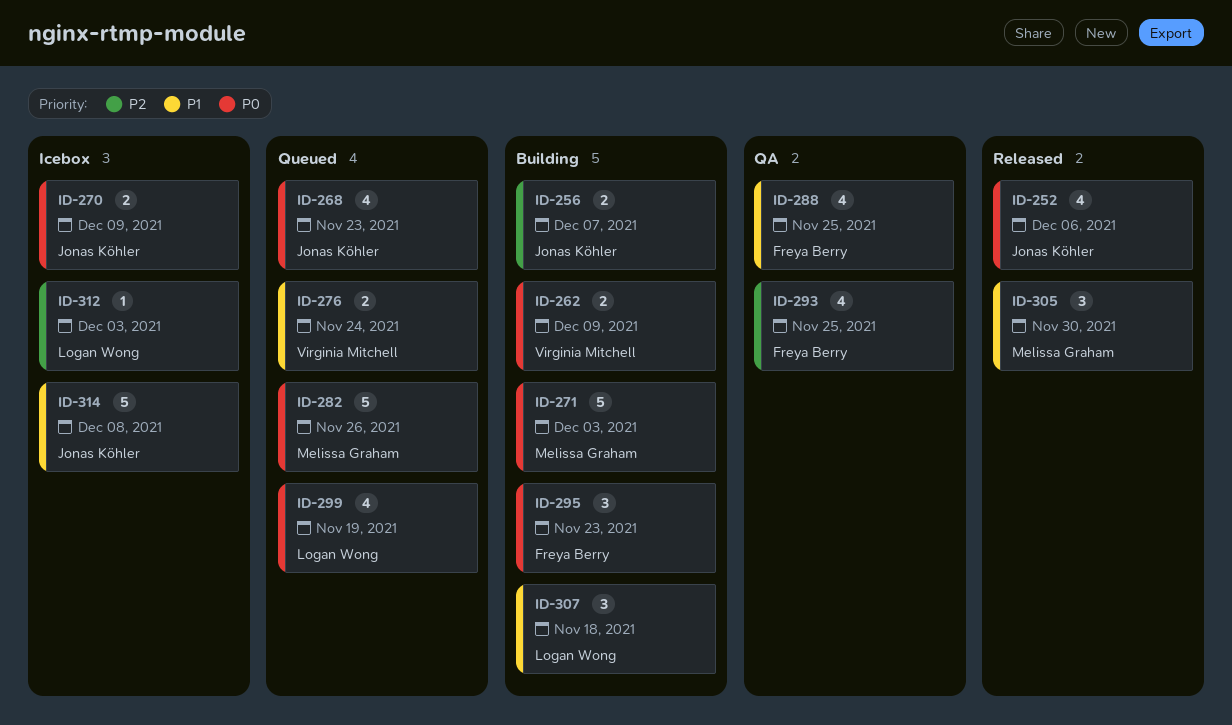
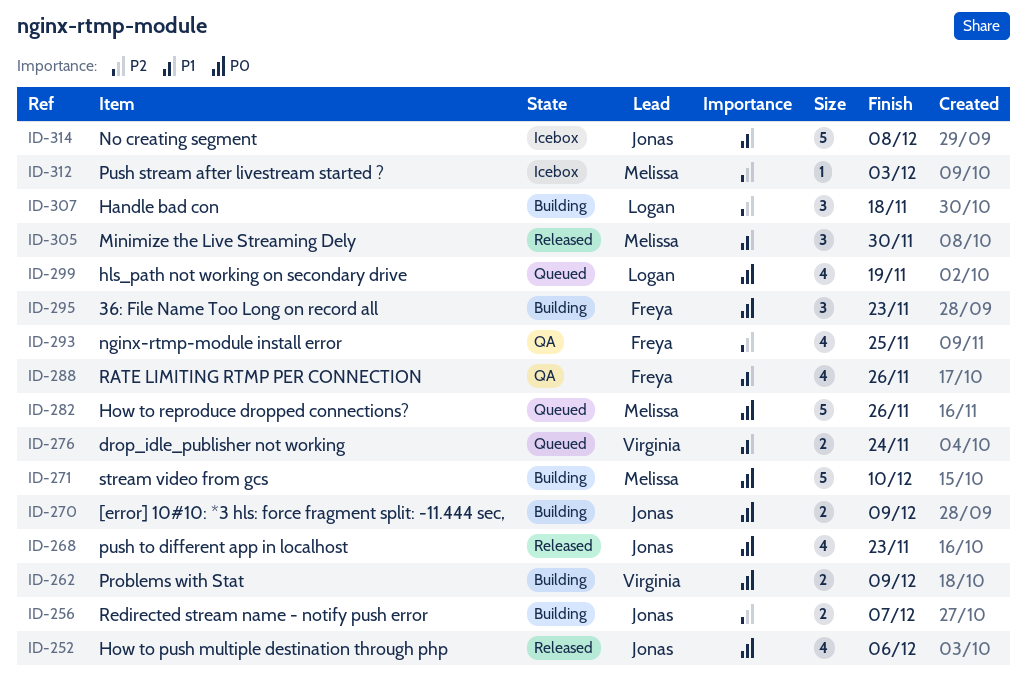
ID-268, status: Queued -> Released
ID-270, status: Icebox -> Building
ID-271, due: Dec 3 -> Dec 10
ID-288, due: Nov 25 -> Nov 26
ID-307, priority: P1 -> P2
ID-312, owner: Logan Wong -> Melissa Graham

